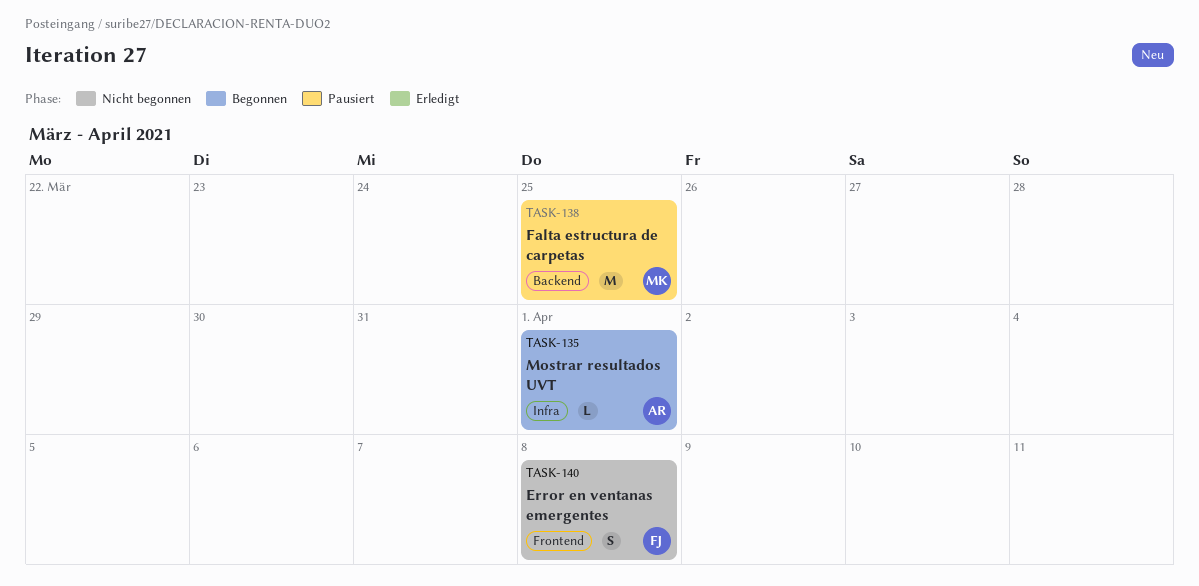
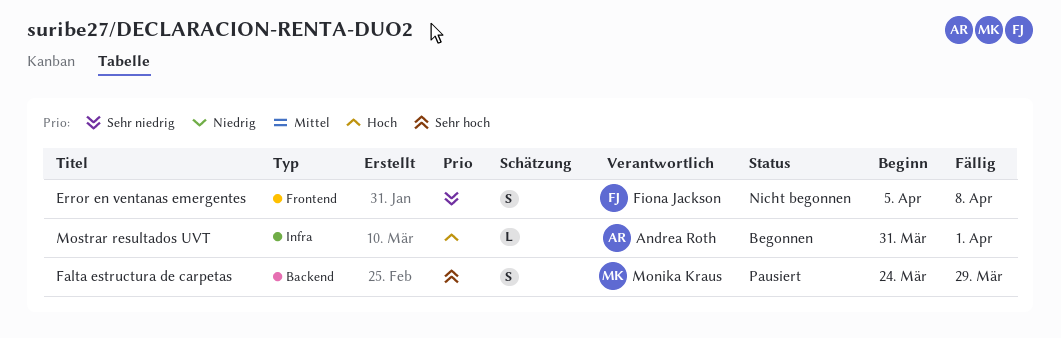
Falta estructura de carpetas, estimate: M -> S
Falta estructura de carpetas, due: Mar 25 -> Mar 29

